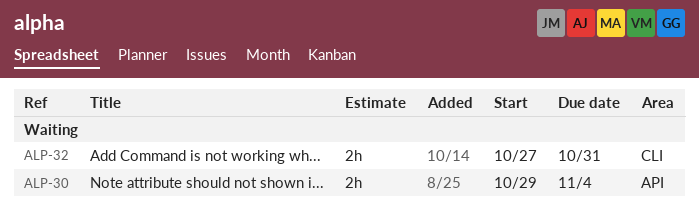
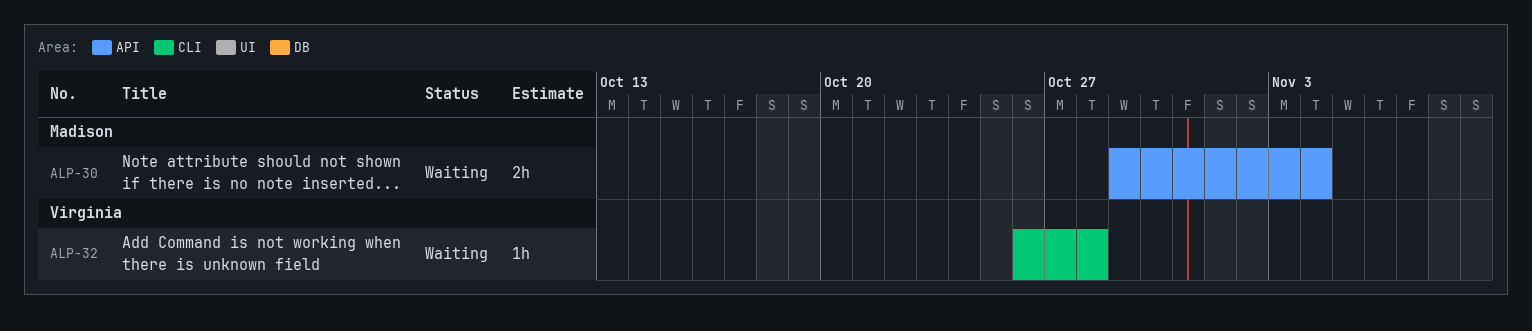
ALP-32, estimate: 2h -> 1h
ALP-32, start: Oct 27 -> Oct 26
ALP-32, due: Oct 31 -> Oct 28

